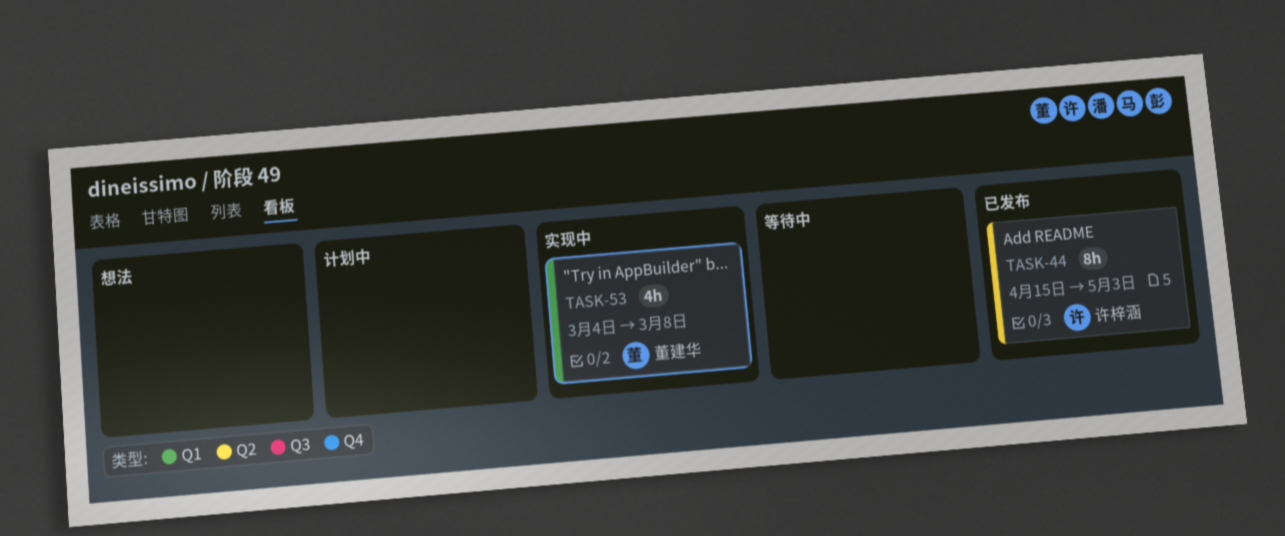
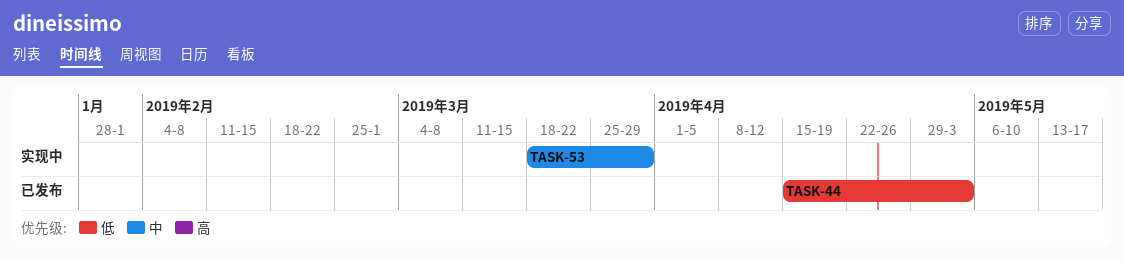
TASK-53, start: Mar 4 -> Mar 18
TASK-53, due: Mar 8 -> Mar 29

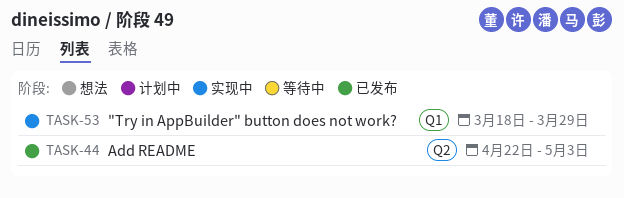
TASK-44, start: Apr 15 -> Apr 22

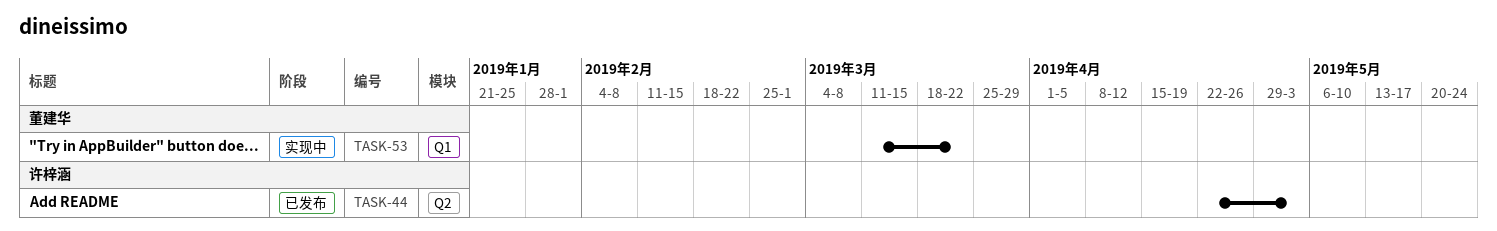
TASK-53, start: Mar 18 -> Mar 11
TASK-53, due: Mar 29 -> Mar 22

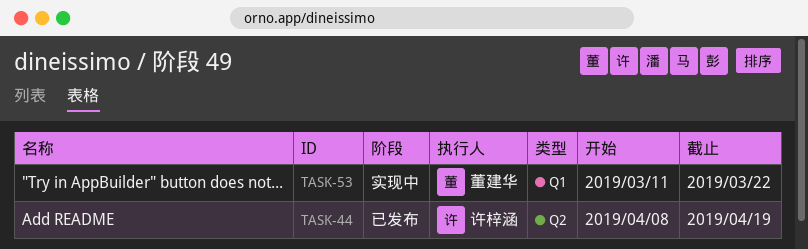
TASK-44, start: Apr 22 -> Apr 8
TASK-44, due: May 3 -> Apr 19

